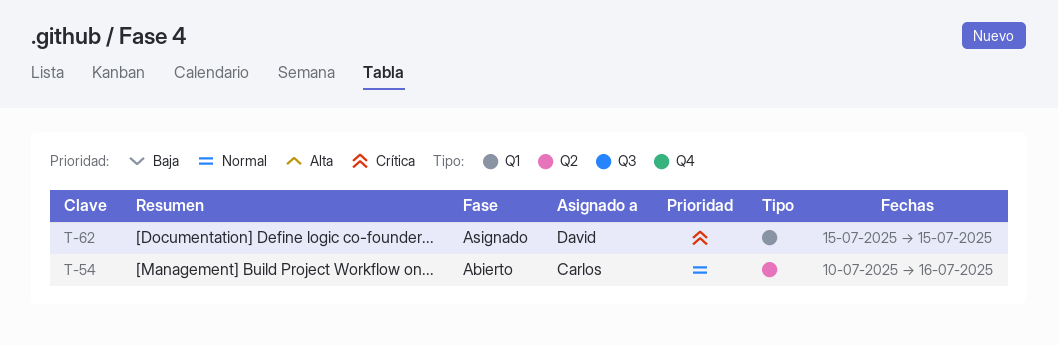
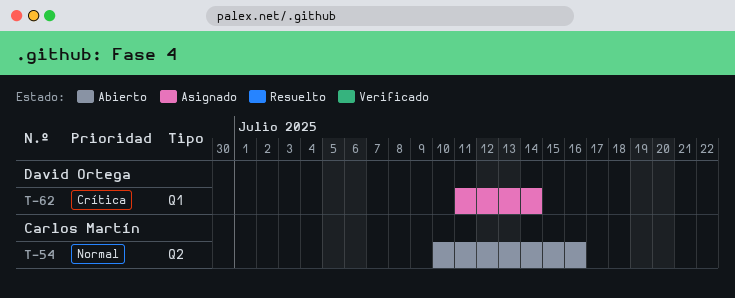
T-62, start: Jul 15 -> Jul 11
T-62, due: Jul 15 -> Jul 14

